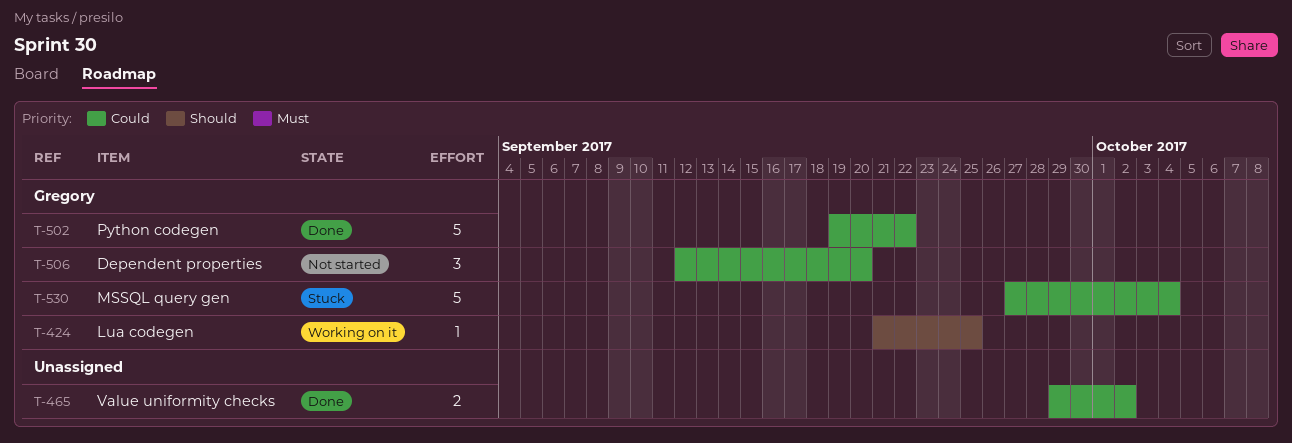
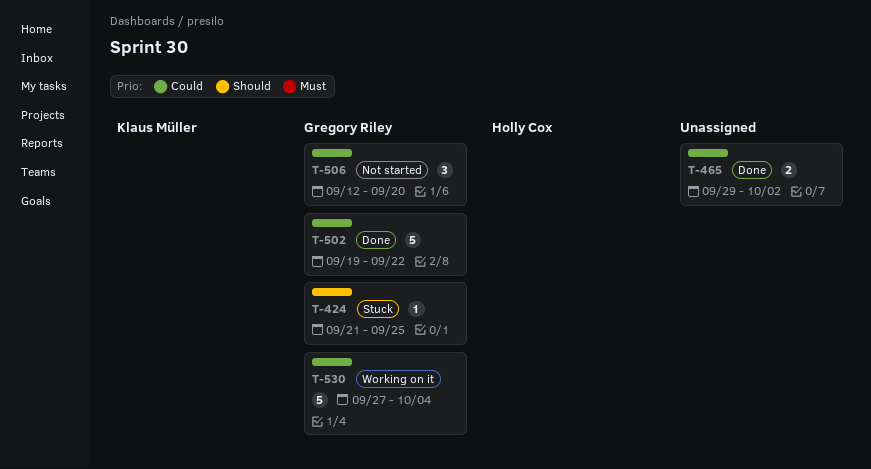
T-424, status: Working on it -> Stuck
T-530, status: Stuck -> Working on it

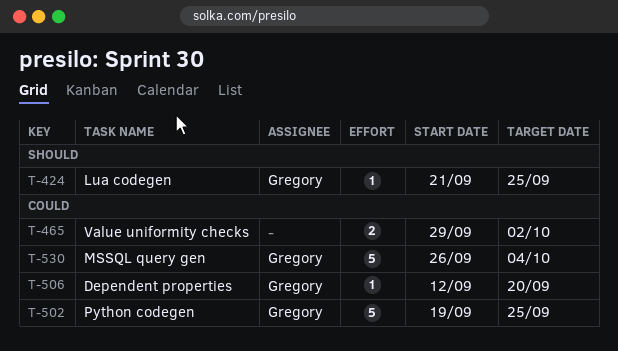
T-502, due: Sep 22 -> Sep 25
T-506, estimate: 3 -> 1
T-530, start: Sep 27 -> Sep 26

